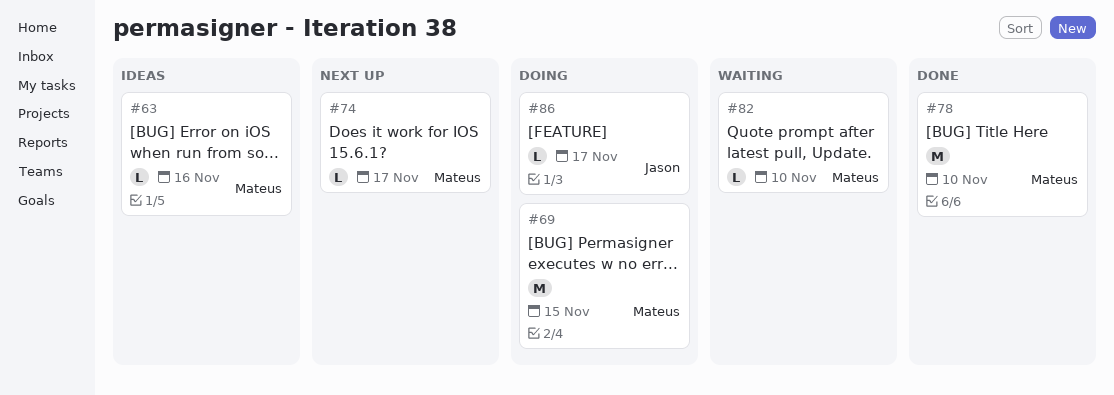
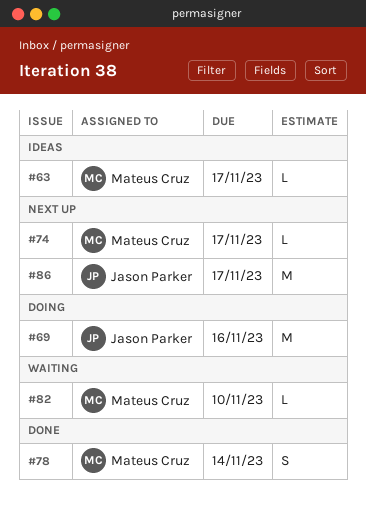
#63, due: Nov 16 -> Nov 17
#69, owner: Mateus Cruz -> Jason Parker
#69, due: Nov 15 -> Nov 16
#78, estimate: M -> S
#78, due: Nov 10 -> Nov 14
#86, status: Doing -> Next up
#86, estimate: L -> M

